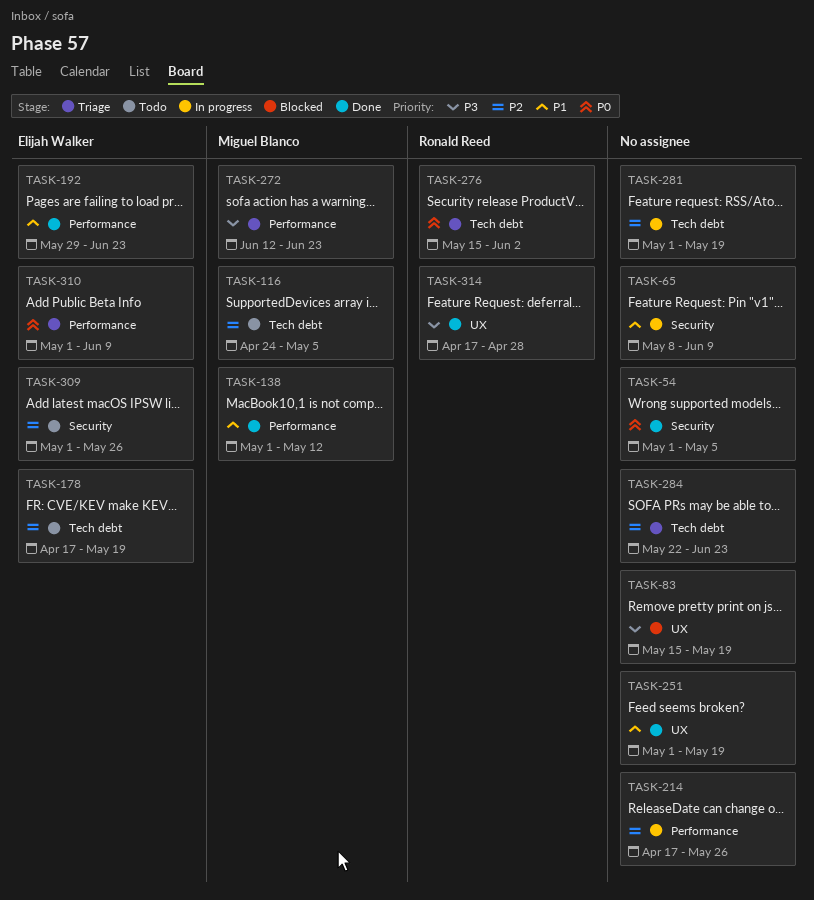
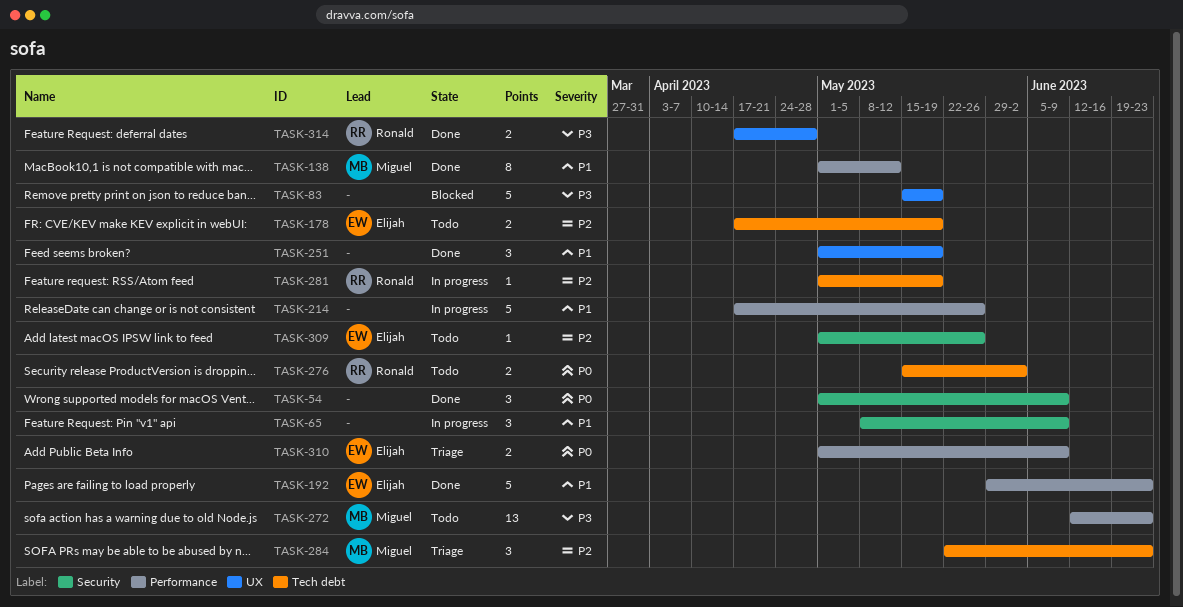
TASK-54, due: May 5 -> Jun 9
TASK-116: present -> none
TASK-214, priority: P2 -> P1
TASK-272, status: Triage -> Todo
TASK-276, status: Triage -> Todo
TASK-281, owner: none -> Ronald Reed
TASK-284, owner: none -> Miguel Blanco

